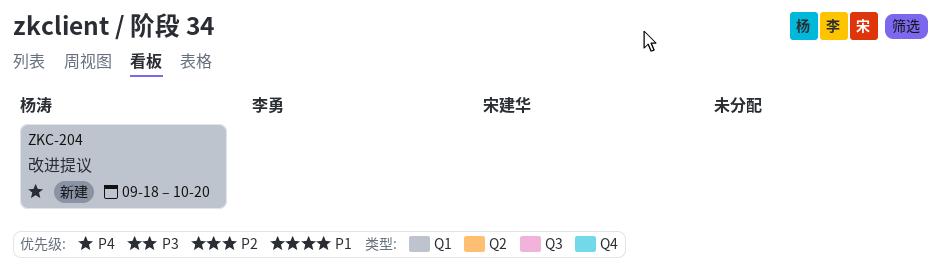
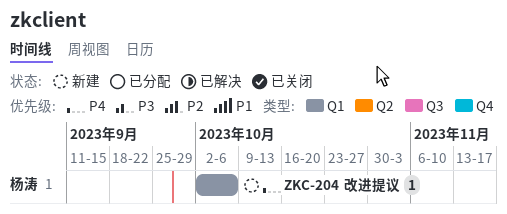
ZKC-204, start: Sep 18 -> Oct 2
ZKC-204, due: Oct 20 -> Oct 6

